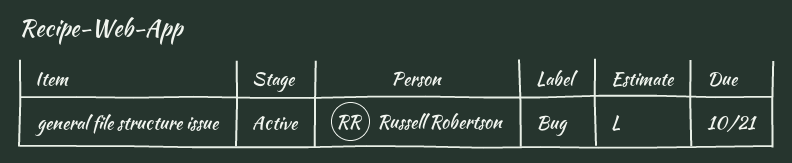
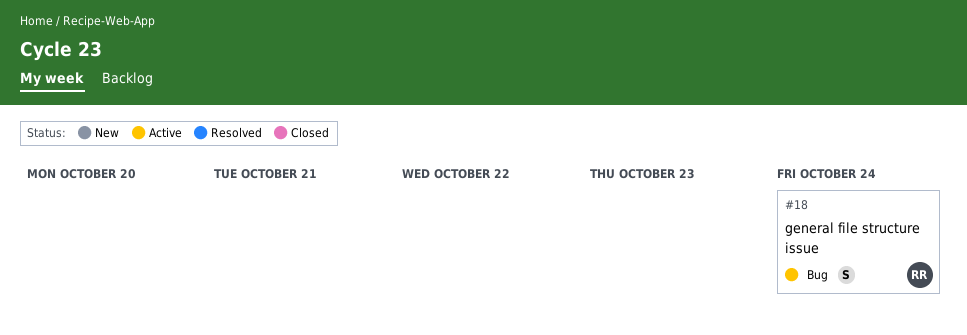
general file structure issue, estimate: L -> S
general file structure issue, due: Oct 21 -> Oct 24

